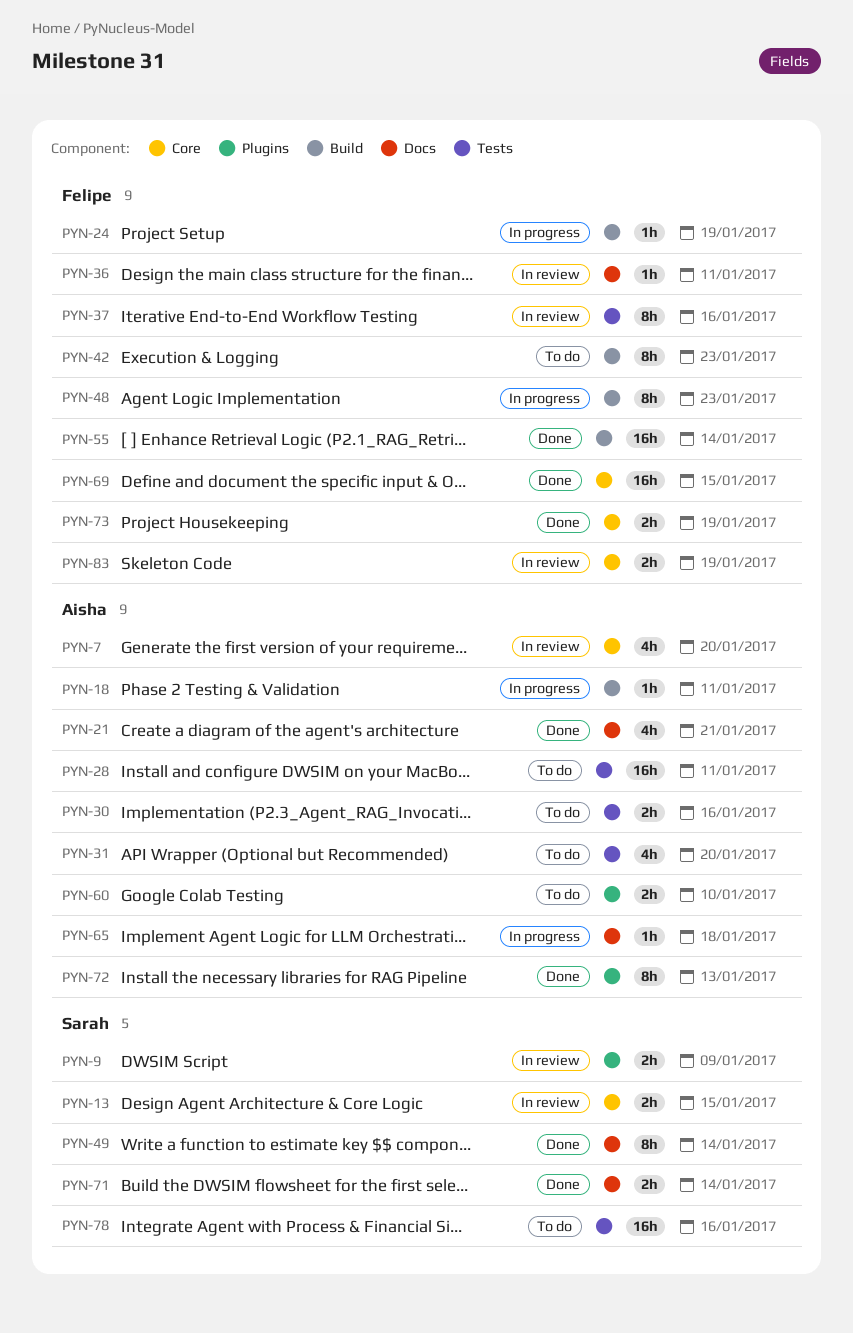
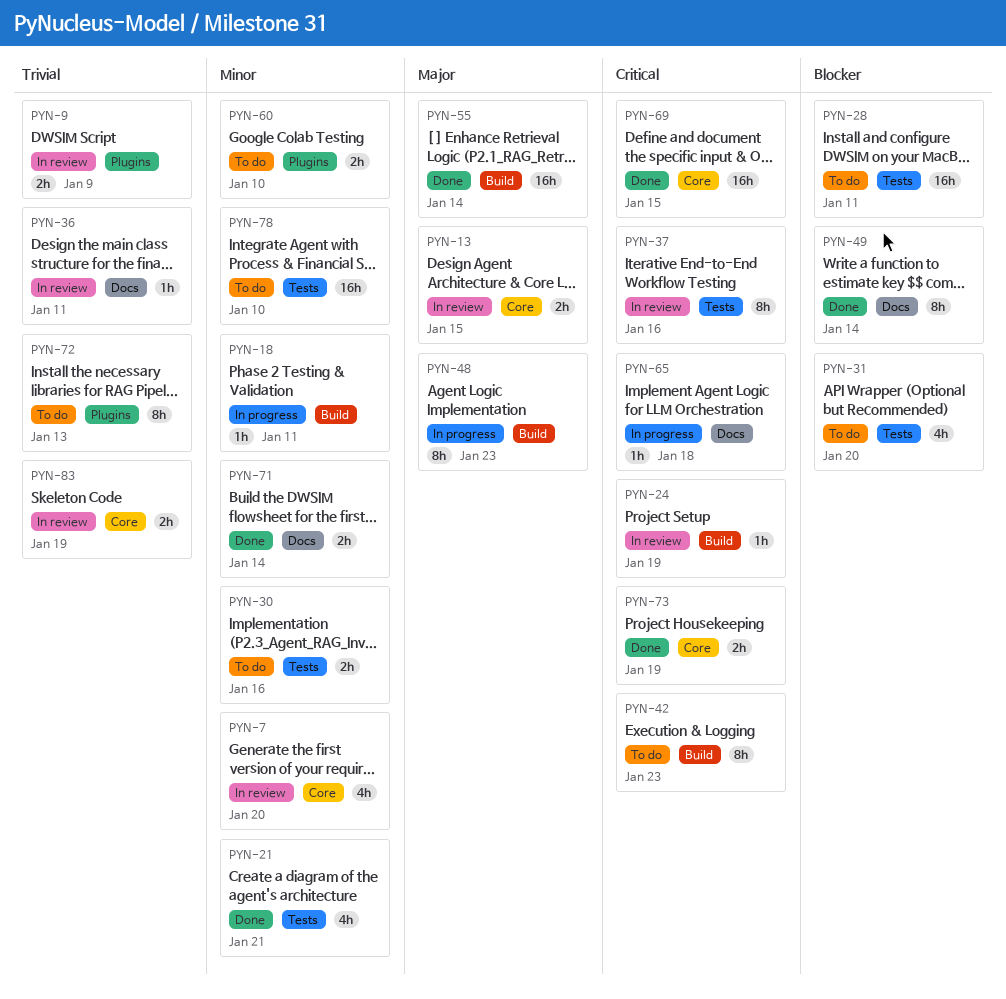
PYN-21, label: Docs -> Tests
PYN-24, status: In progress -> In review
PYN-72, status: Done -> To do
PYN-78, due: Jan 16 -> Jan 10

